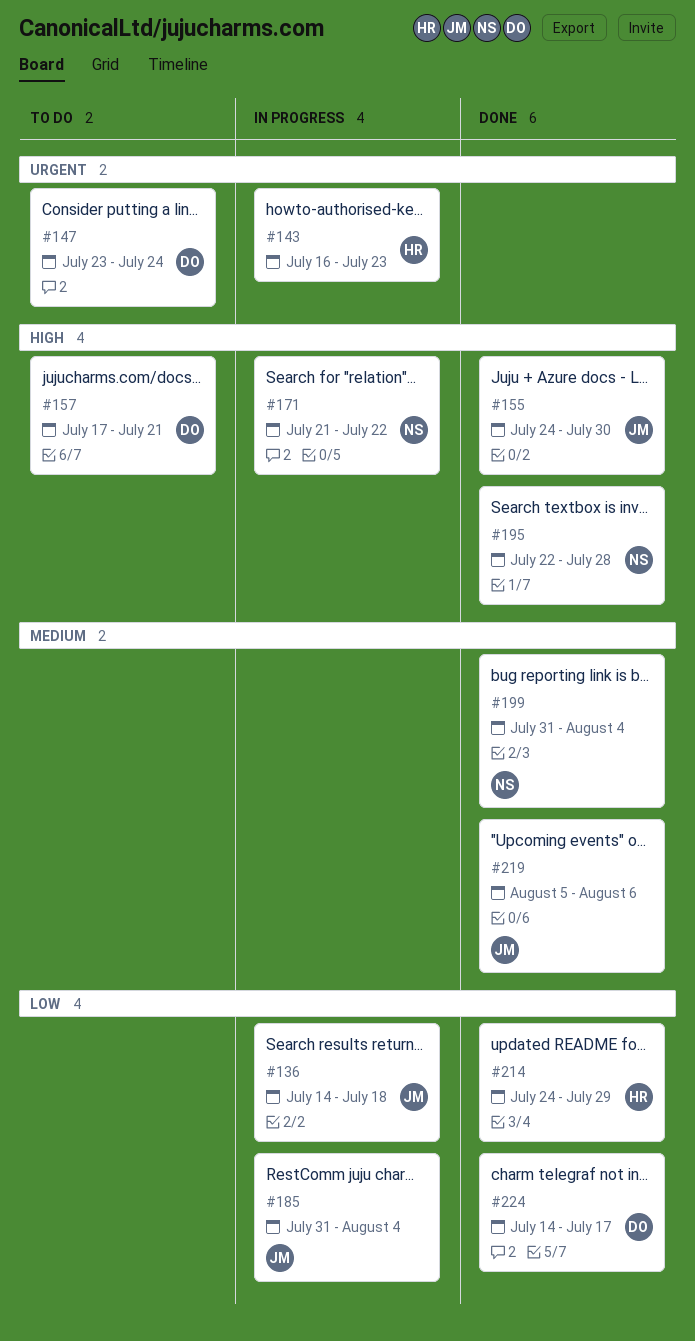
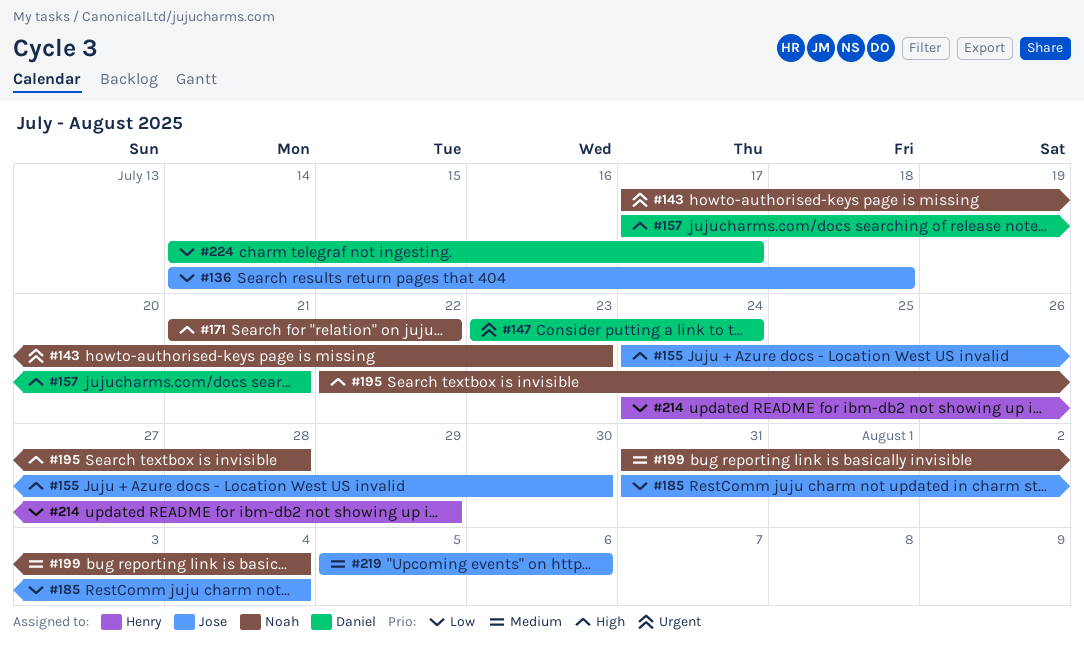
#143, owner: Henry -> Noah
#143, start: Jul 16 -> Jul 17

